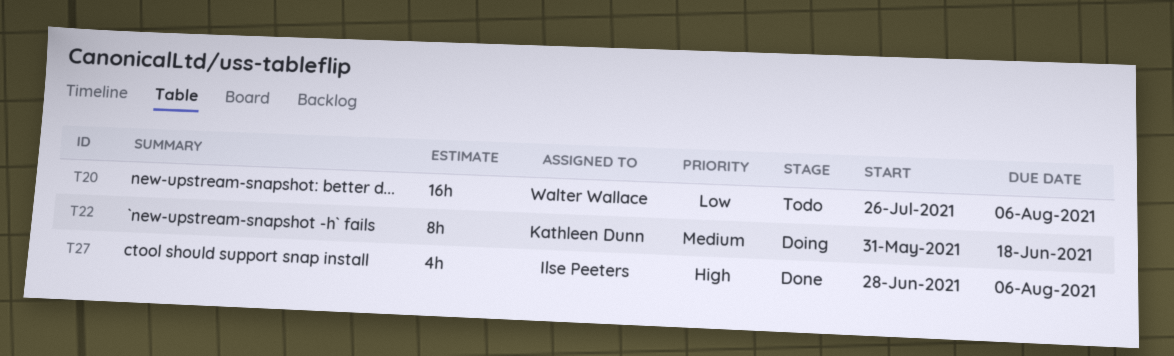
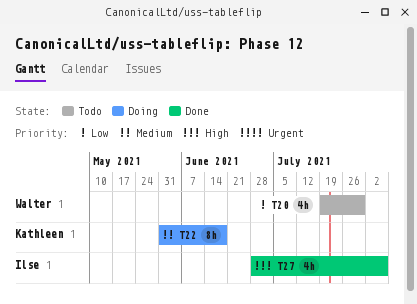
T20, estimate: 16h -> 4h
T20, start: Jul 26 -> Jul 19
T20, due: Aug 6 -> Jul 30

